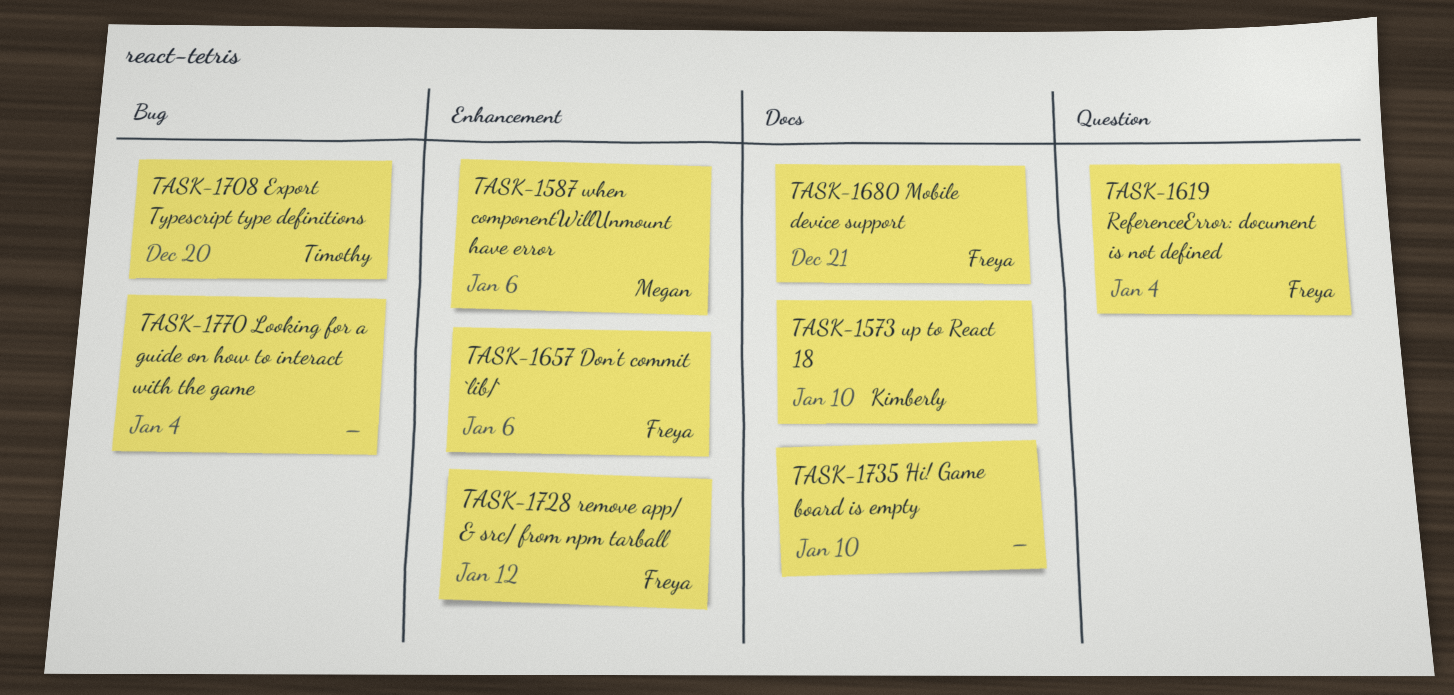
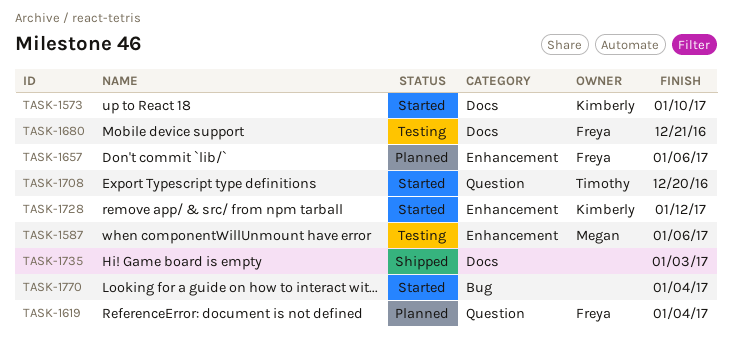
TASK-1708, label: Bug -> Question
TASK-1728, owner: Freya -> Kimberly
TASK-1735, due: Jan 10 -> Jan 3

